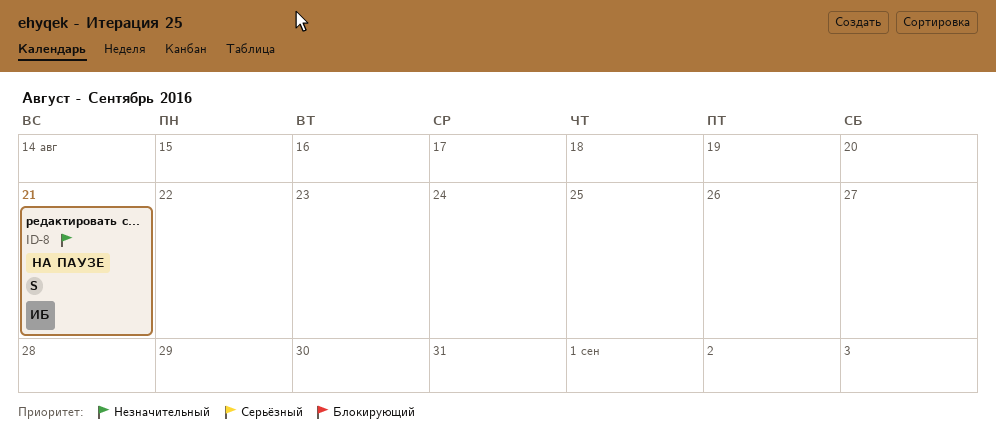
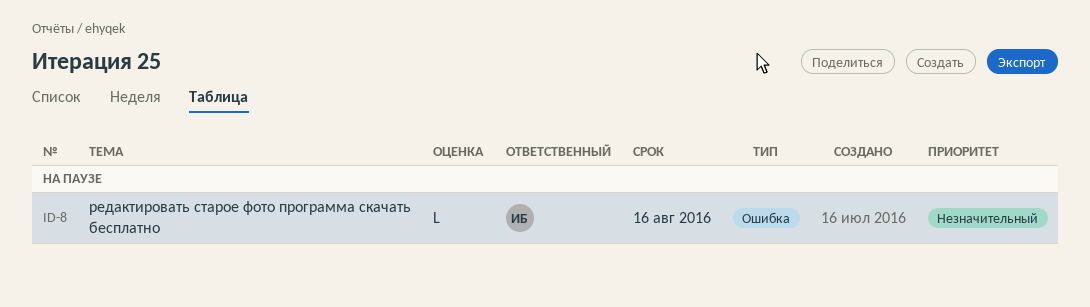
ID-8, estimate: S -> L
ID-8, due: Aug 21 -> Aug 16

